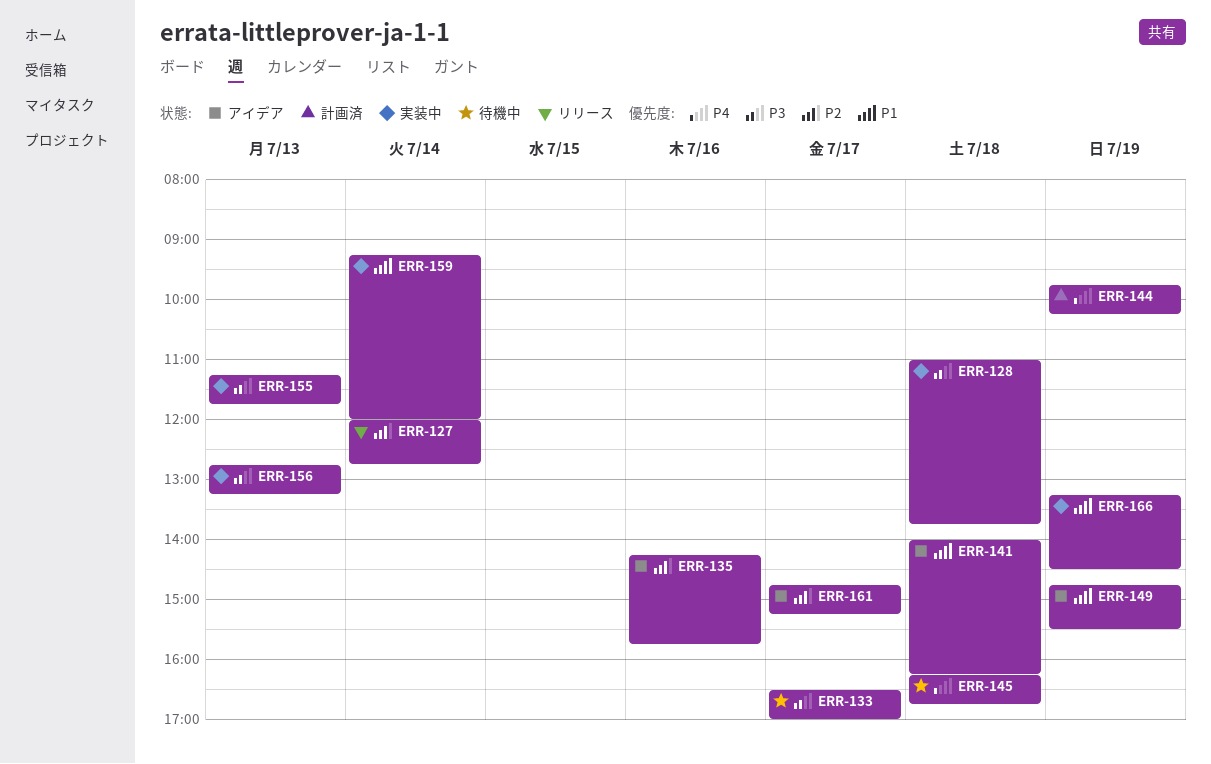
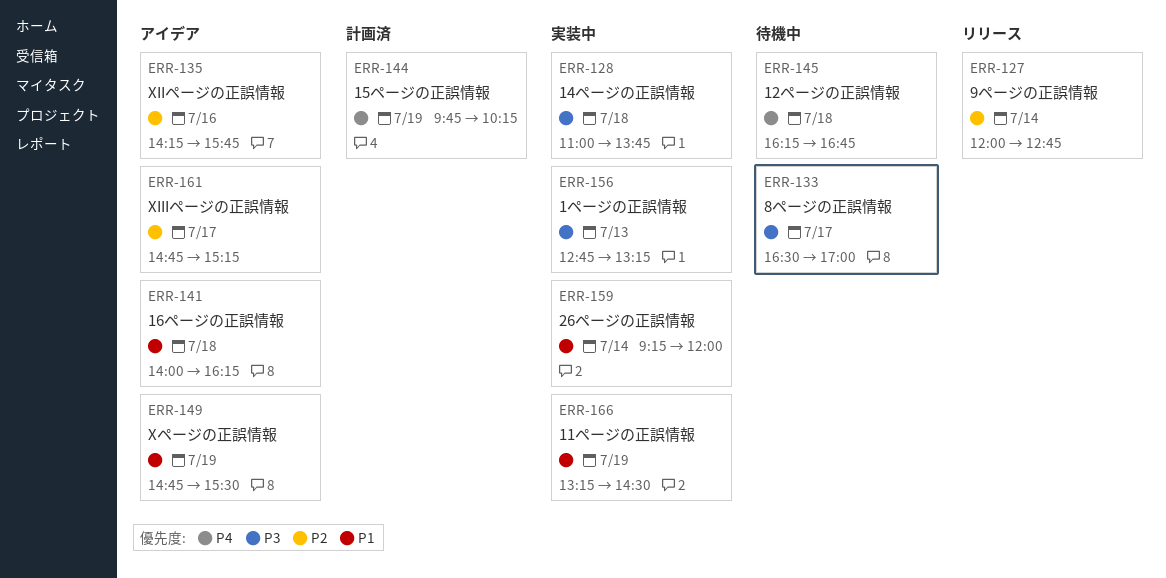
ERR-155: present -> none

